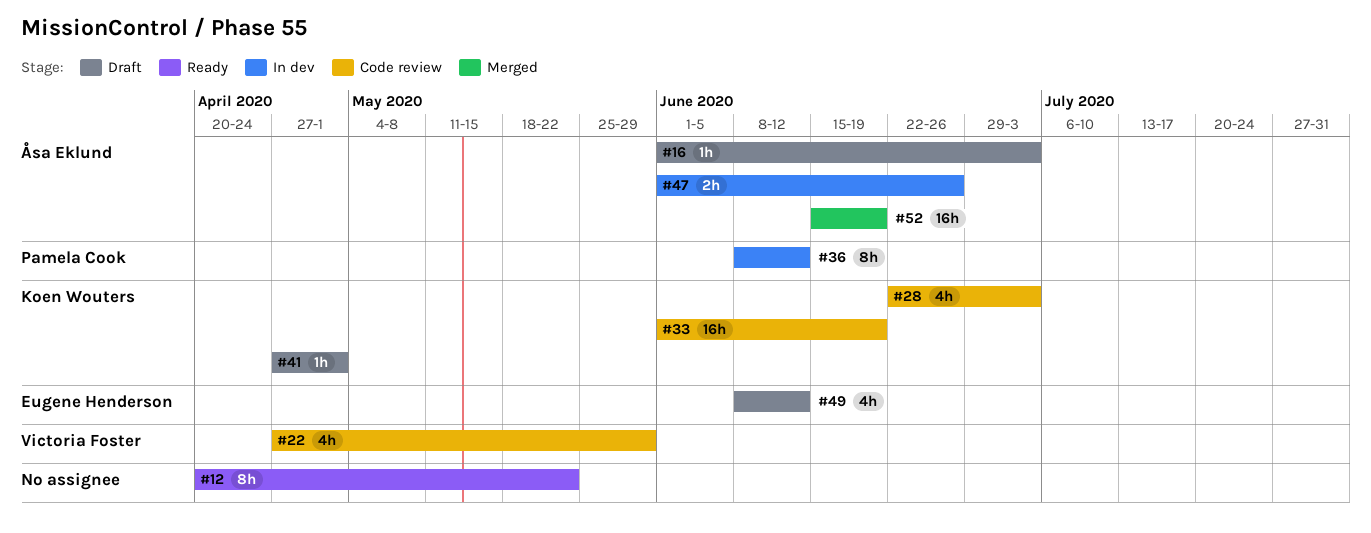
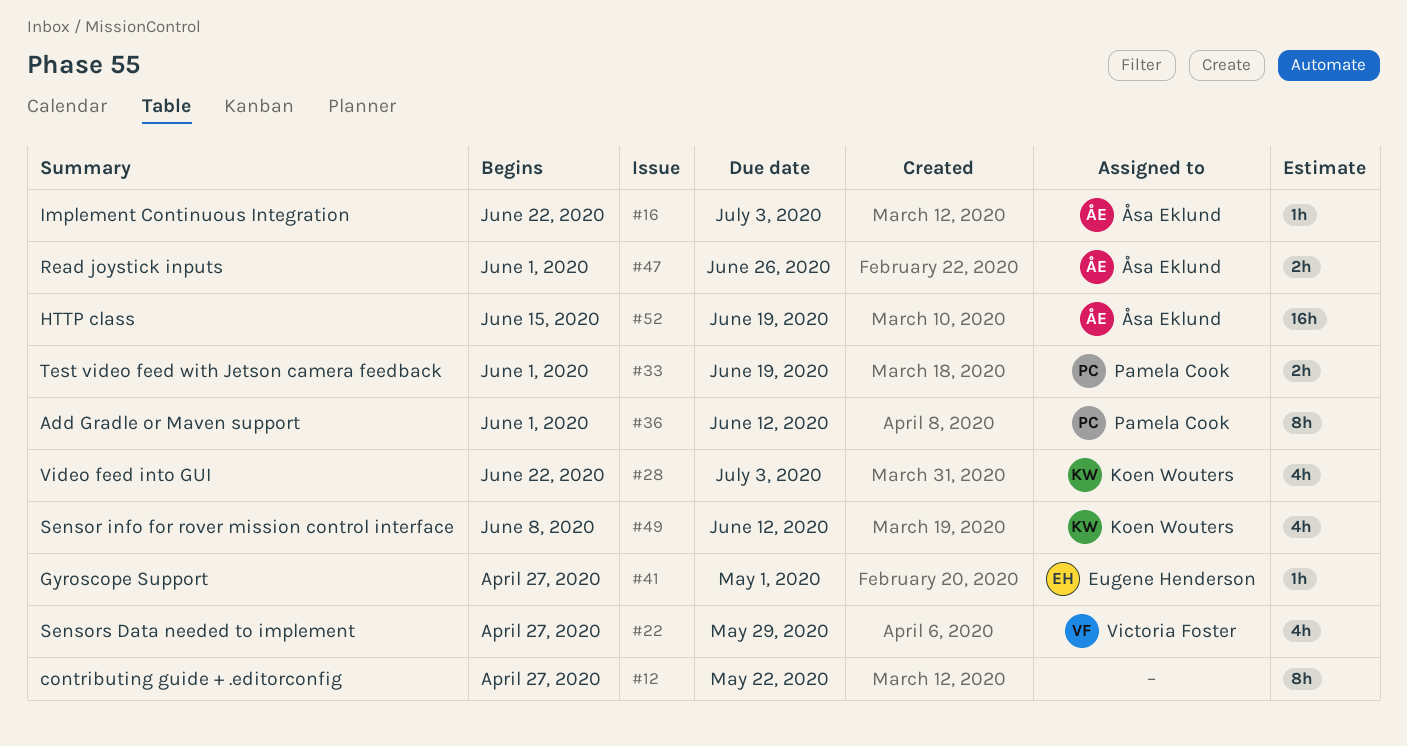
#12, start: Apr 20 -> Apr 27
#16, start: Jun 1 -> Jun 22
#33, owner: Koen Wouters -> Pamela Cook
#33, estimate: 16h -> 2h
#36, start: Jun 8 -> Jun 1
#41, owner: Koen Wouters -> Eugene Henderson
#49, owner: Eugene Henderson -> Koen Wouters

